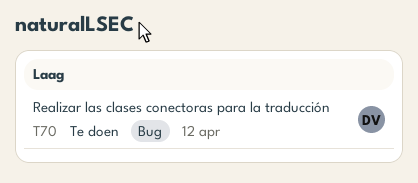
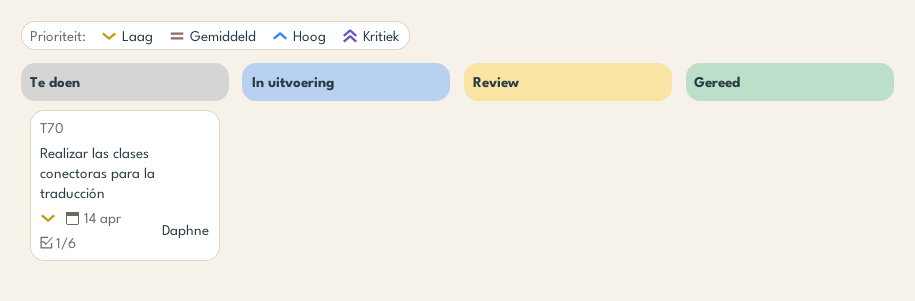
T70, due: Apr 12 -> Apr 14

